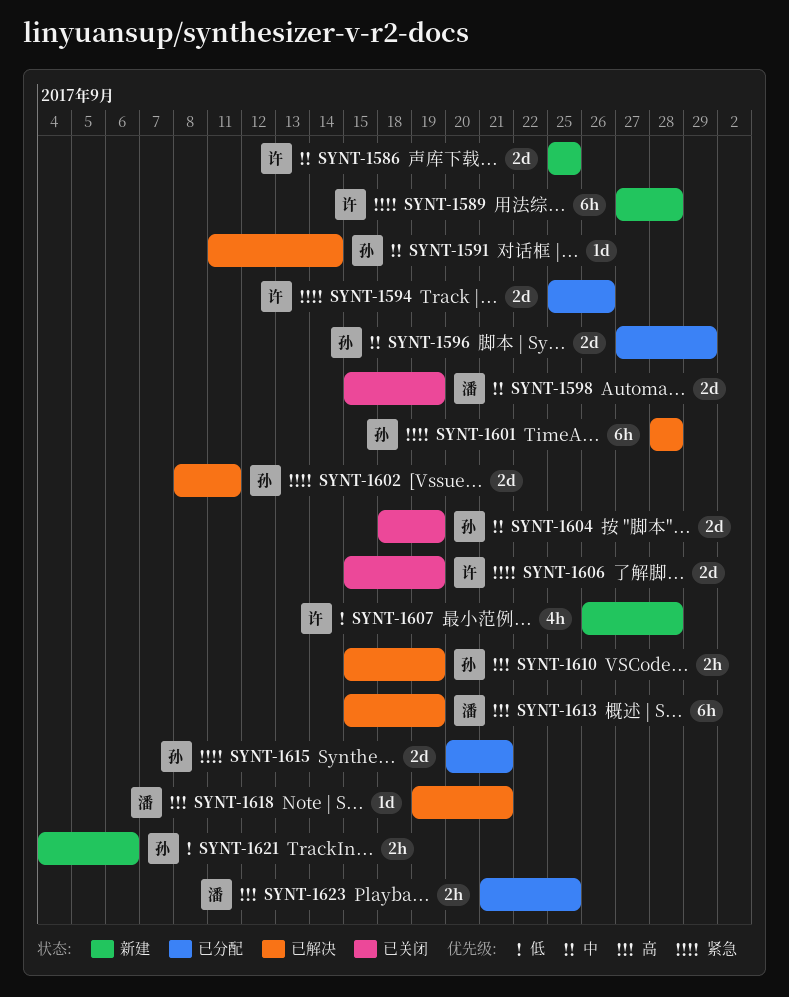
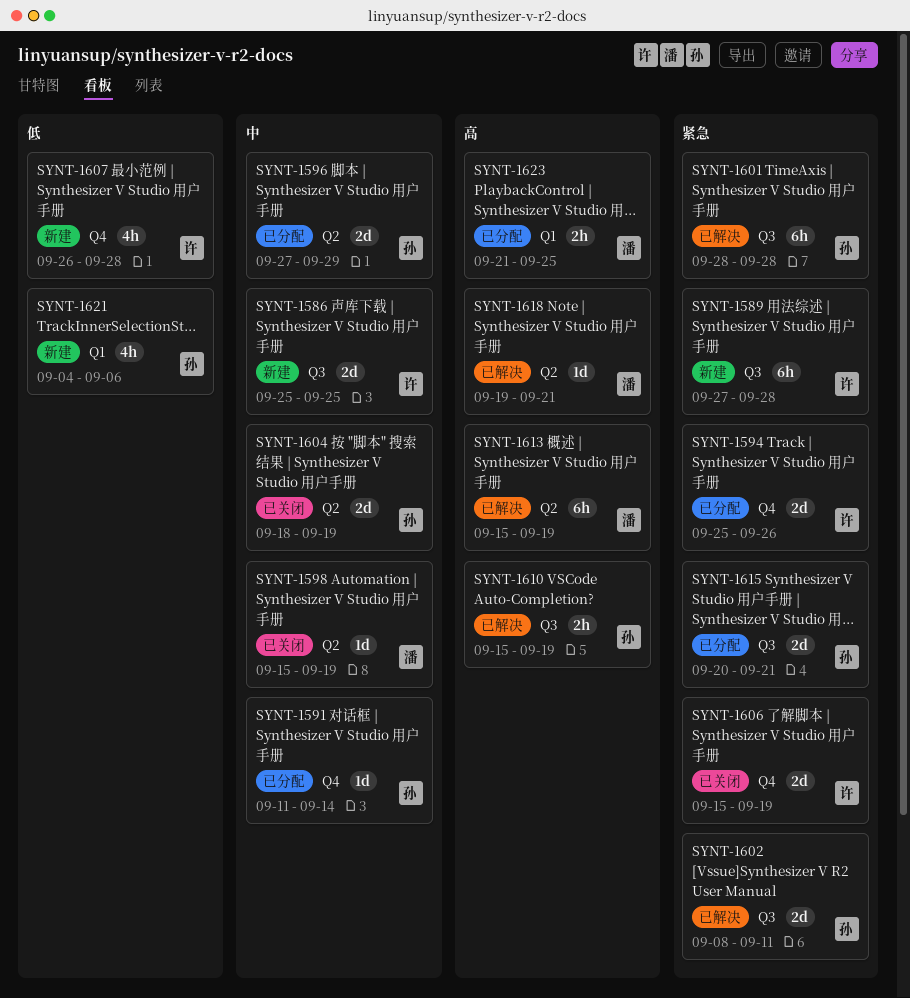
SYNT-1591, status: 已解决 -> 已分配
SYNT-1598, estimate: 2d -> 1d
SYNT-1621, estimate: 2h -> 4h

